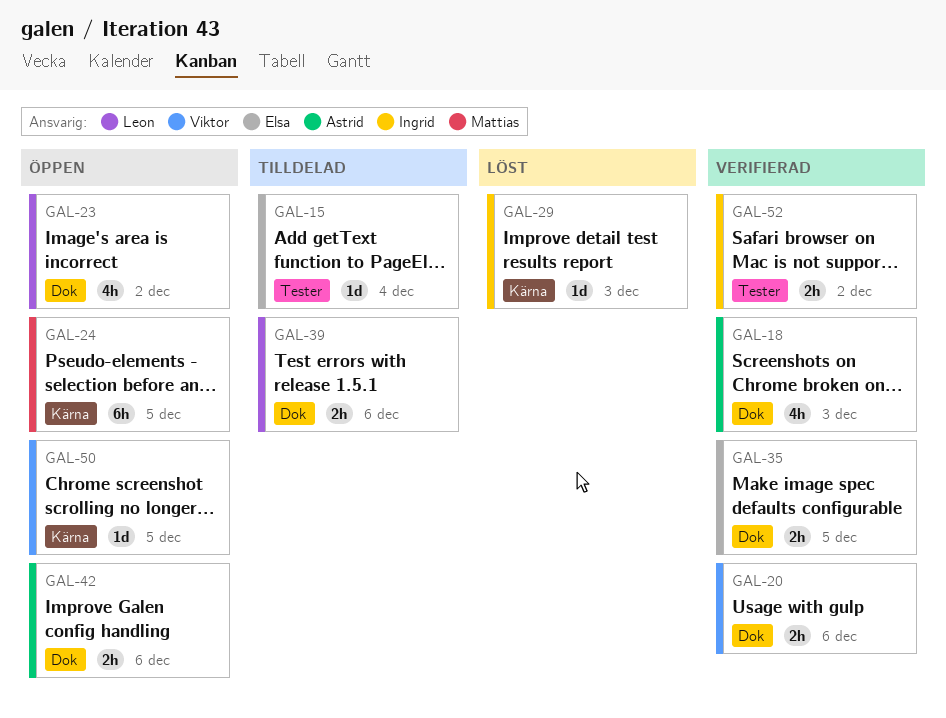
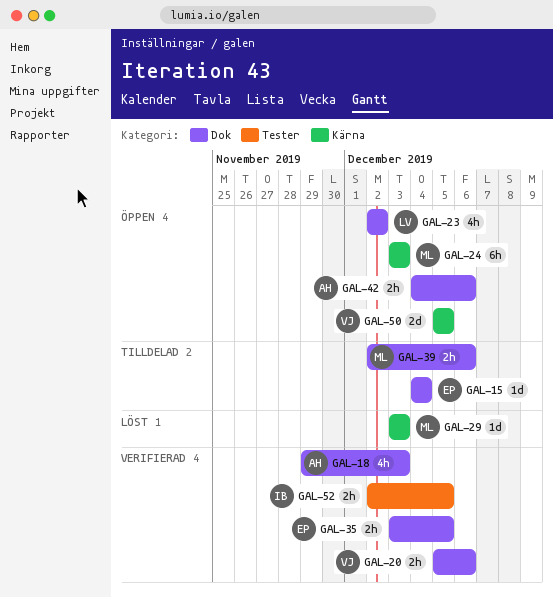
GAL-15, label: Tester -> Dok
GAL-24, due: Dec 5 -> Dec 3
GAL-29, owner: Ingrid -> Mattias
GAL-39, owner: Leon -> Mattias
GAL-50, estimate: 1d -> 2d
GAL-52, due: Dec 2 -> Dec 5

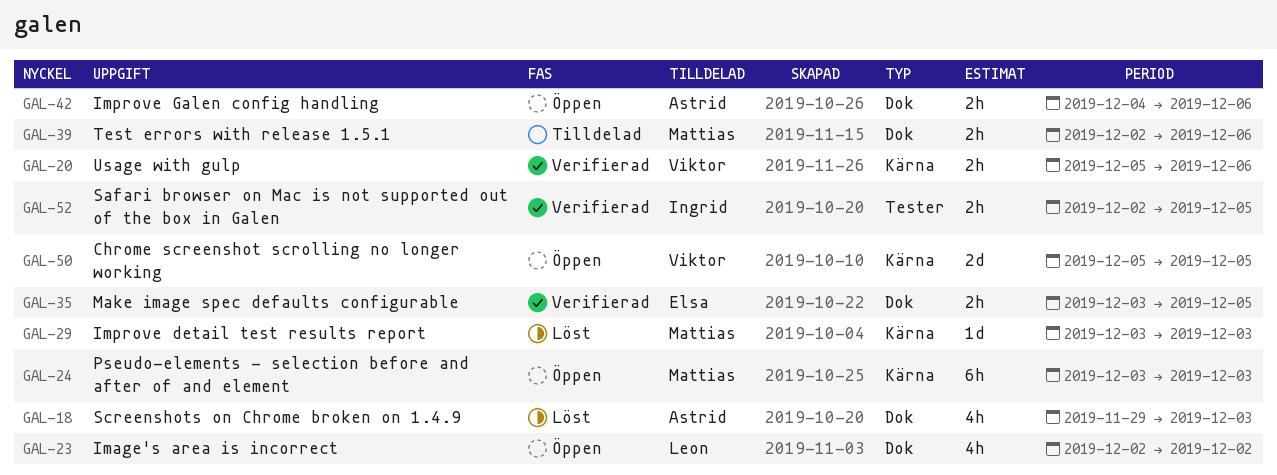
GAL-15: present -> none
GAL-18, status: Verifierad -> Löst
GAL-20, label: Dok -> Kärna

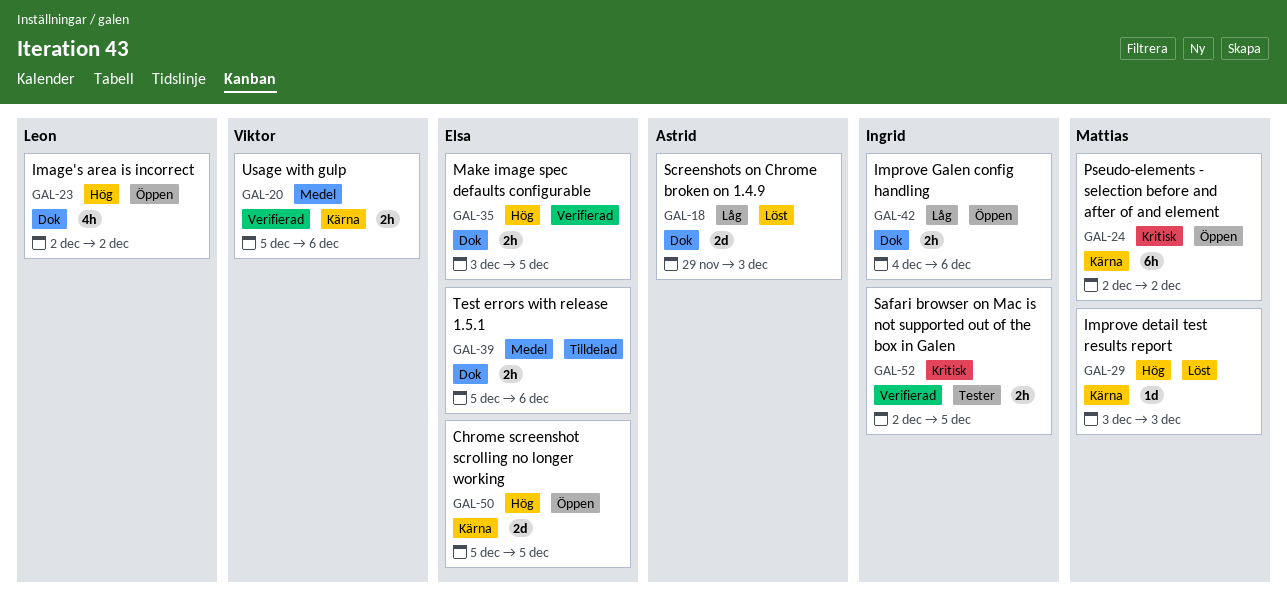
GAL-18, estimate: 4h -> 2d
GAL-24, start: Dec 3 -> Dec 2
GAL-24, due: Dec 3 -> Dec 2
GAL-39, owner: Mattias -> Elsa
GAL-39, start: Dec 2 -> Dec 5
GAL-42, owner: Astrid -> Ingrid
GAL-50, owner: Viktor -> Elsa

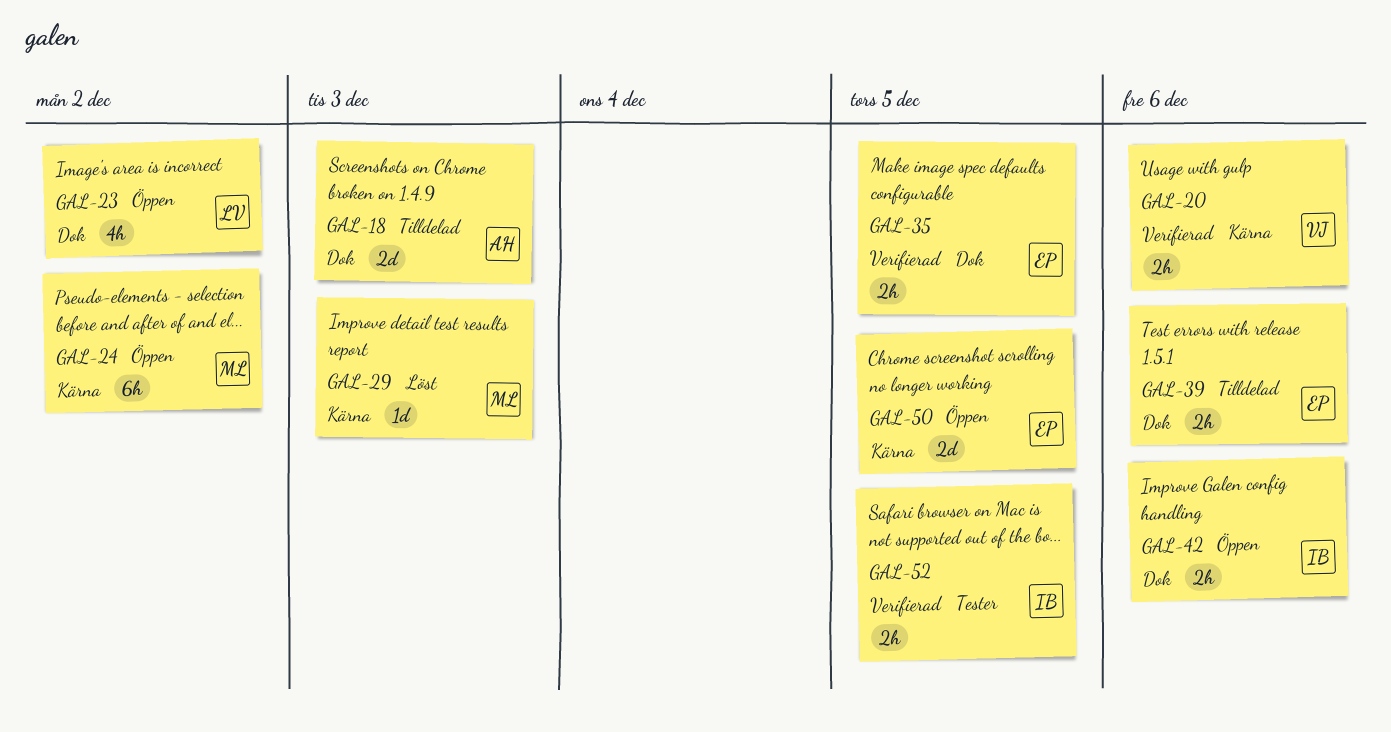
GAL-18, status: Löst -> Tilldelad

